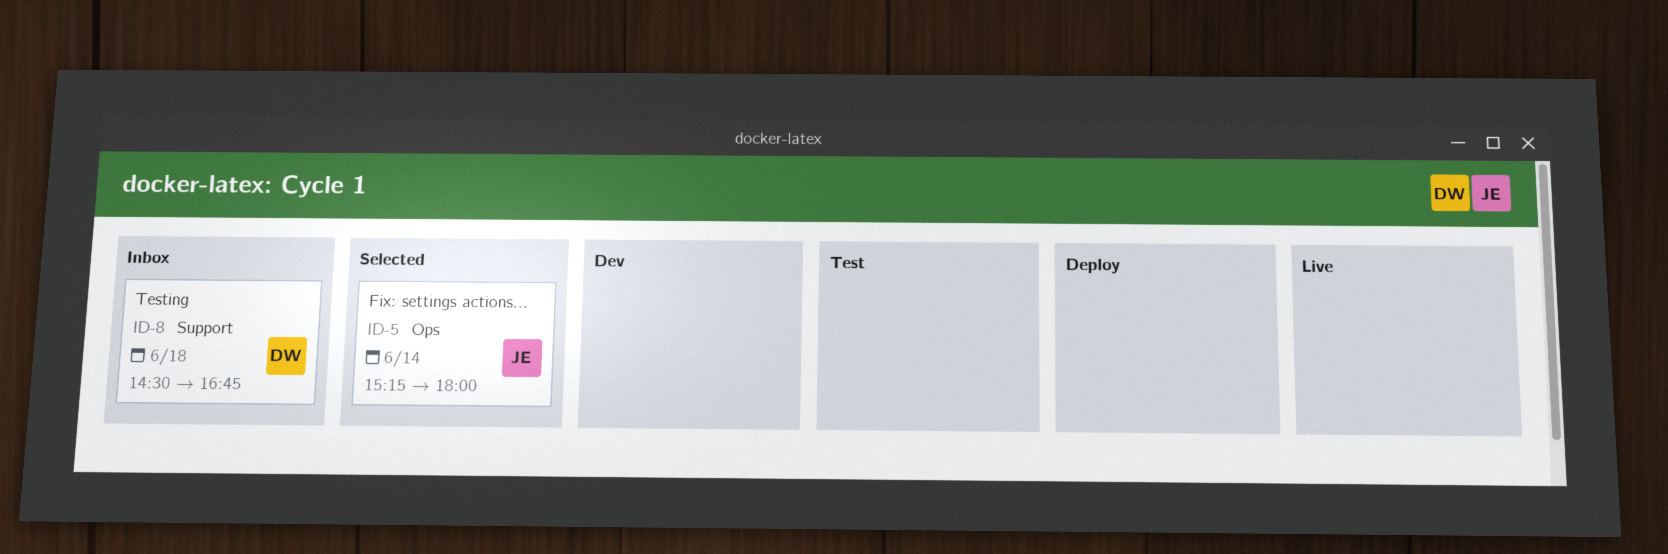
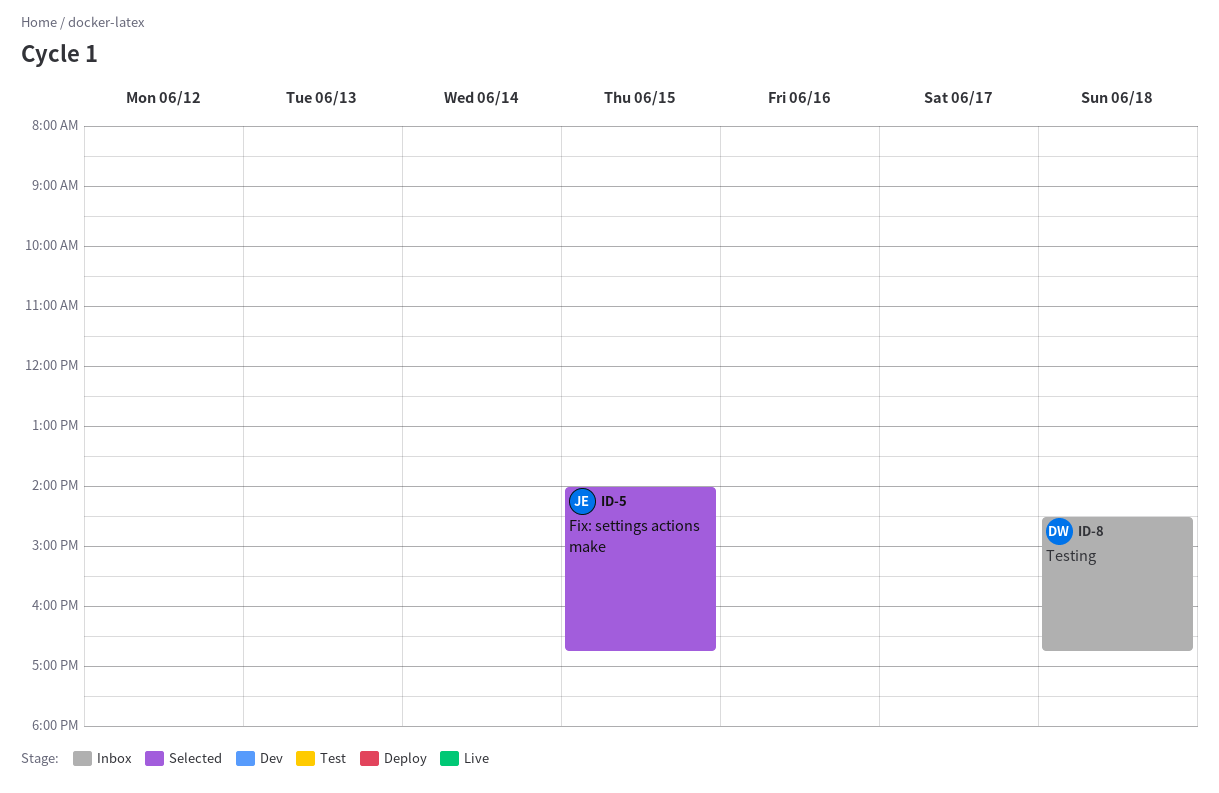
ID-5, day: Jun 14 -> Jun 15
ID-5, begins: 15:15 -> 14:00
ID-5, ends: 18:00 -> 16:45

